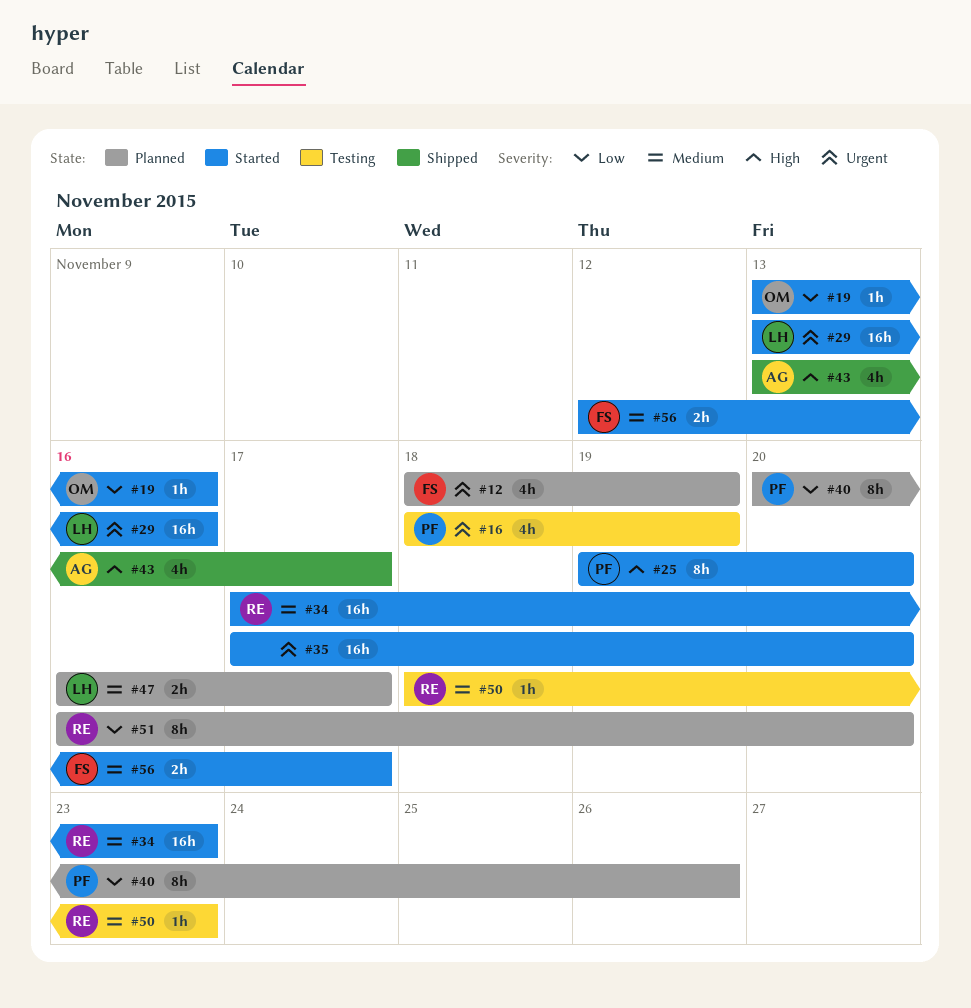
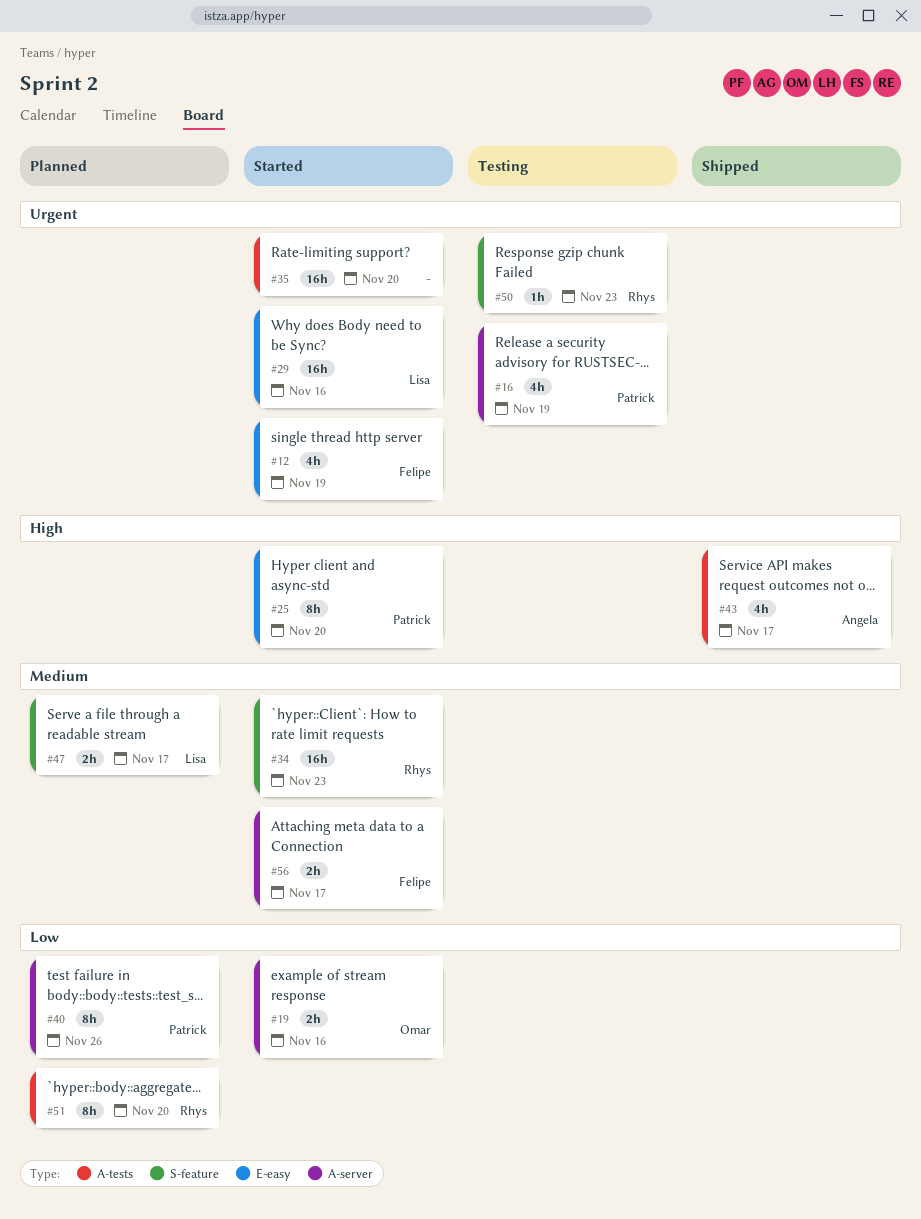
#12, status: Planned -> Started
#19, estimate: 1h -> 2h
#50, priority: Medium -> Urgent

